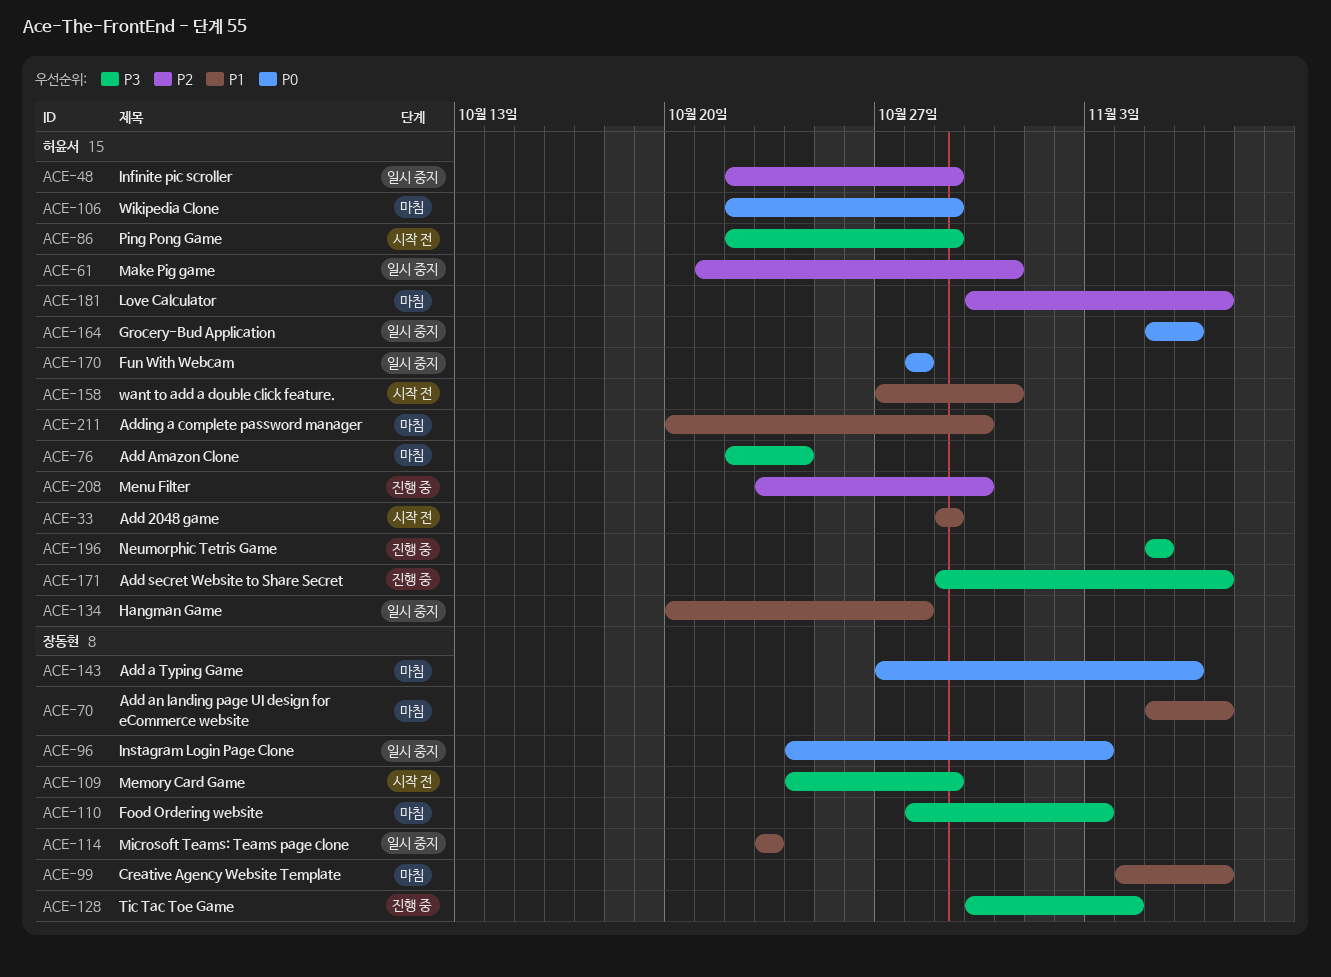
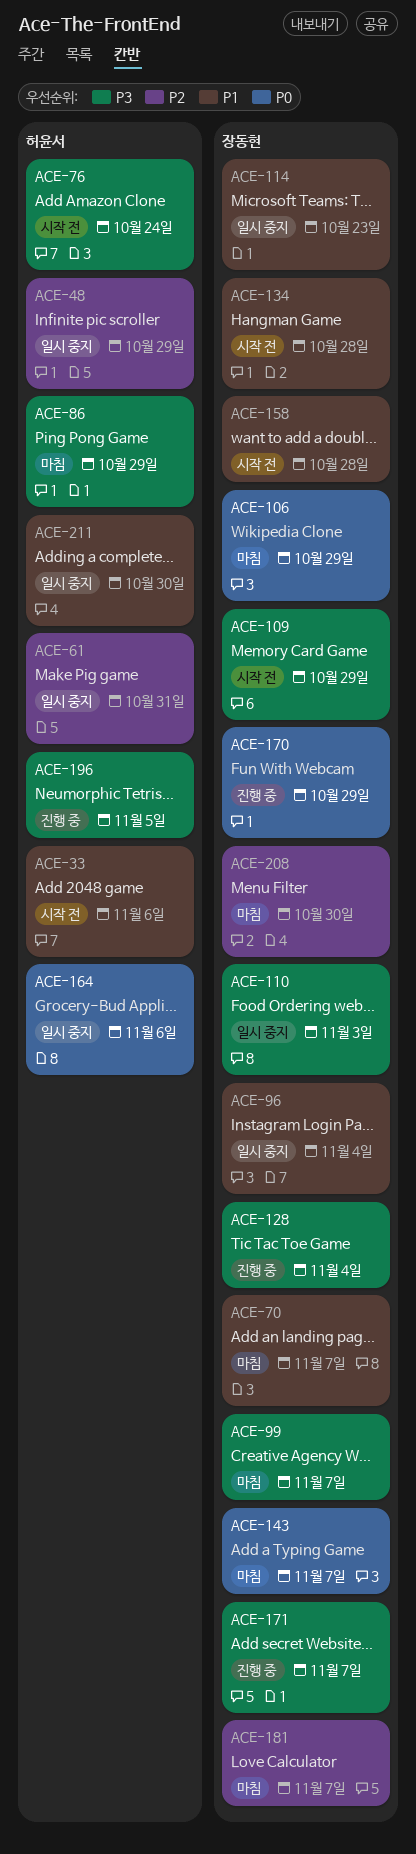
ACE-33, due: Oct 29 -> Nov 6
ACE-76, status: 마침 -> 시작 전
ACE-86, status: 시작 전 -> 마침
ACE-96, priority: P0 -> P1
ACE-96, due: Nov 3 -> Nov 4
ACE-99, priority: P1 -> P3
ACE-106, owner: 허윤서 -> 장동현
ACE-110, status: 마침 -> 일시 중지
ACE-134, status: 일시 중지 -> 시작 전
ACE-134, owner: 허윤서 -> 장동현
ACE-143, due: Nov 6 -> Nov 7
ACE-158, owner: 허윤서 -> 장동현
ACE-158, due: Oct 31 -> Oct 28
ACE-170, status: 일시 중지 -> 진행 중
ACE-170, owner: 허윤서 -> 장동현
ACE-170, due: Oct 28 -> Oct 29
ACE-171, owner: 허윤서 -> 장동현
ACE-181, owner: 허윤서 -> 장동현
ACE-208, status: 진행 중 -> 마침
ACE-208, owner: 허윤서 -> 장동현
ACE-211, status: 마침 -> 일시 중지

